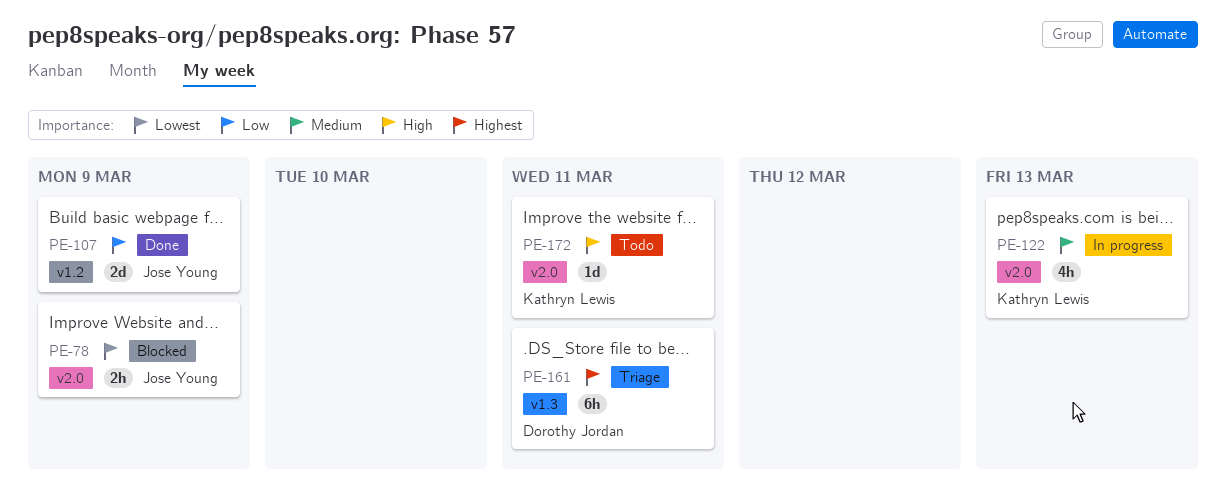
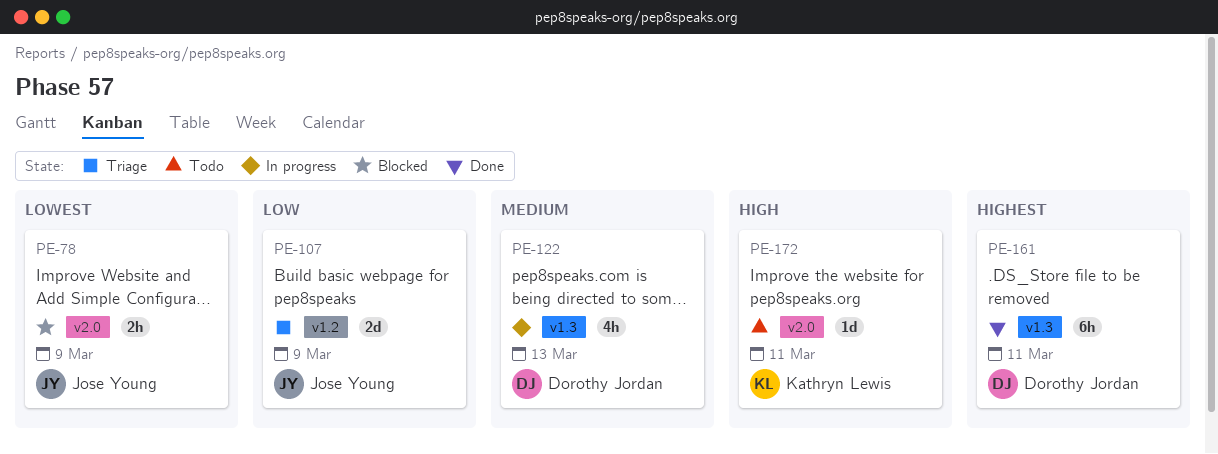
PE-107, status: Done -> Triage
PE-122, owner: Kathryn Lewis -> Dorothy Jordan
PE-122, label: v2.0 -> v1.3
PE-161, status: Triage -> Done

